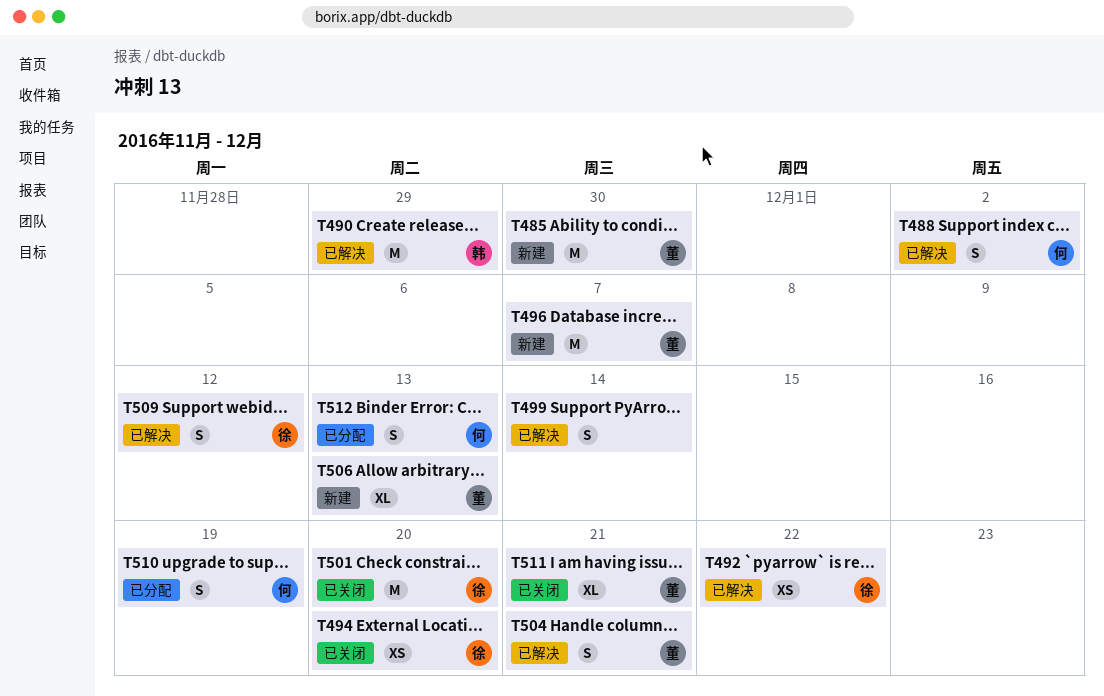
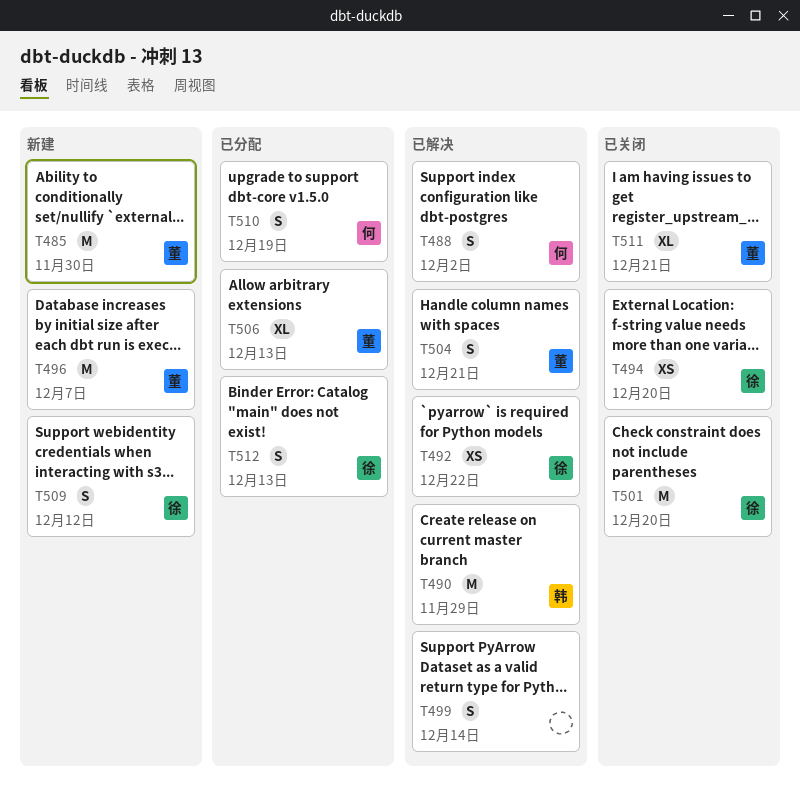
T506, status: 新建 -> 已分配
T509, status: 已解决 -> 新建
T512, owner: 何 -> 徐

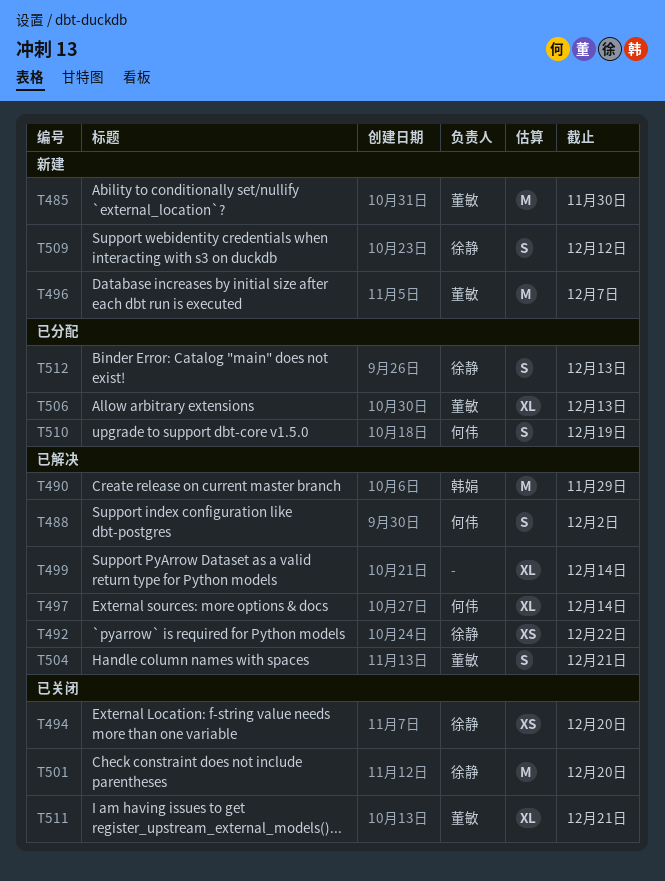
T497: none -> present
T499, estimate: S -> XL

